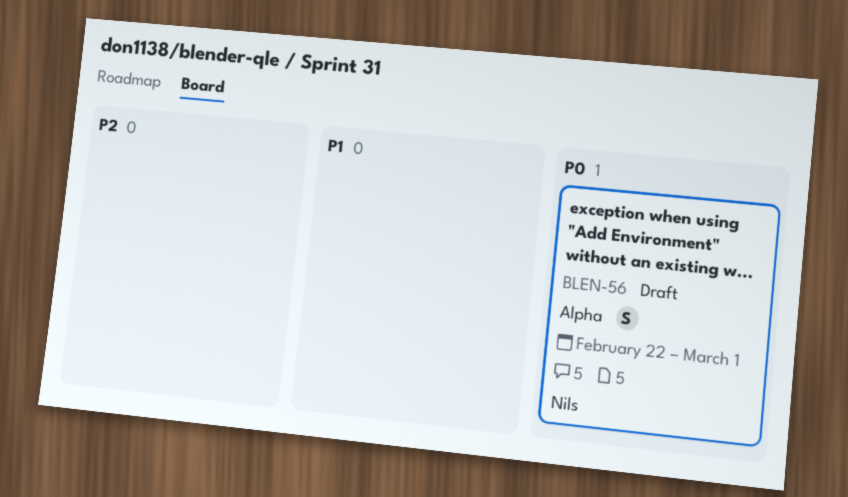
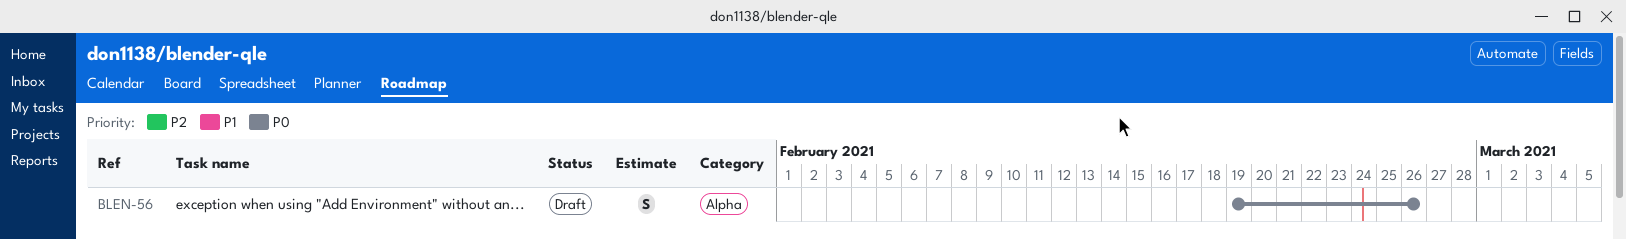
BLEN-56, start: Feb 22 -> Feb 19
BLEN-56, due: Mar 1 -> Feb 26

